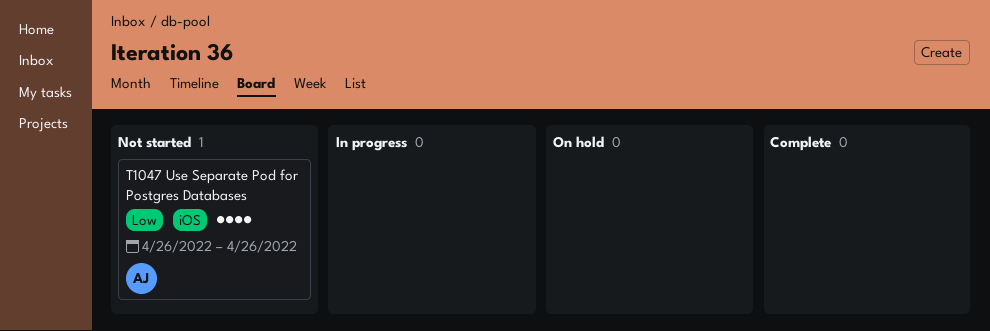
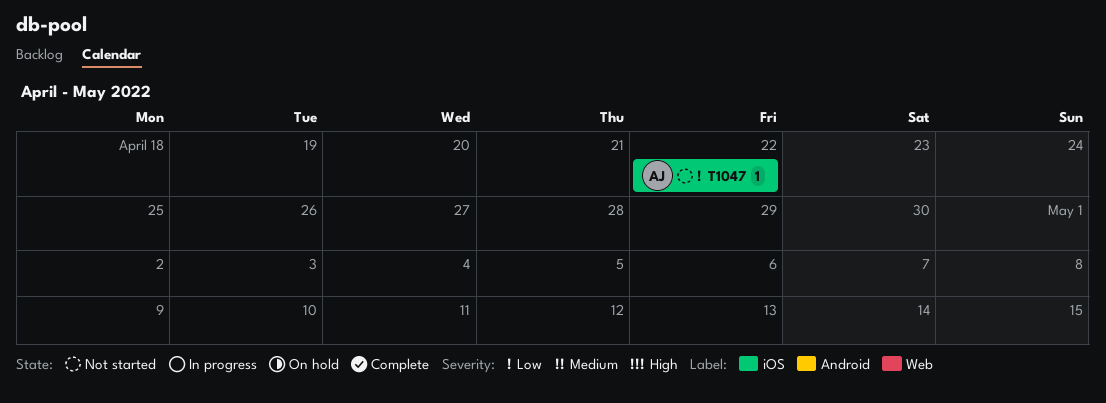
T1047, estimate: 4 -> 1
T1047, start: Apr 26 -> Apr 22
T1047, due: Apr 26 -> Apr 22

